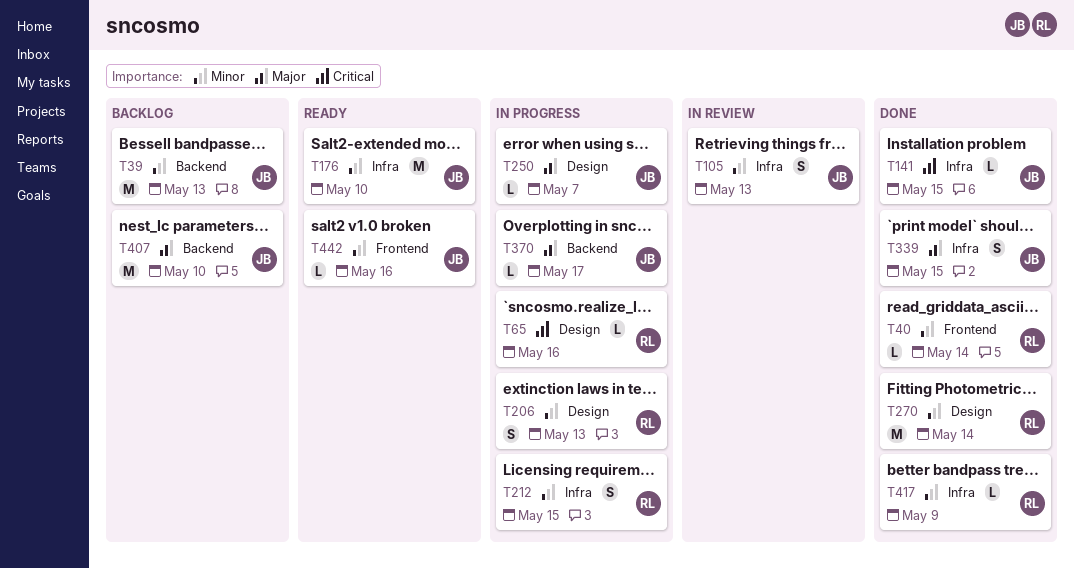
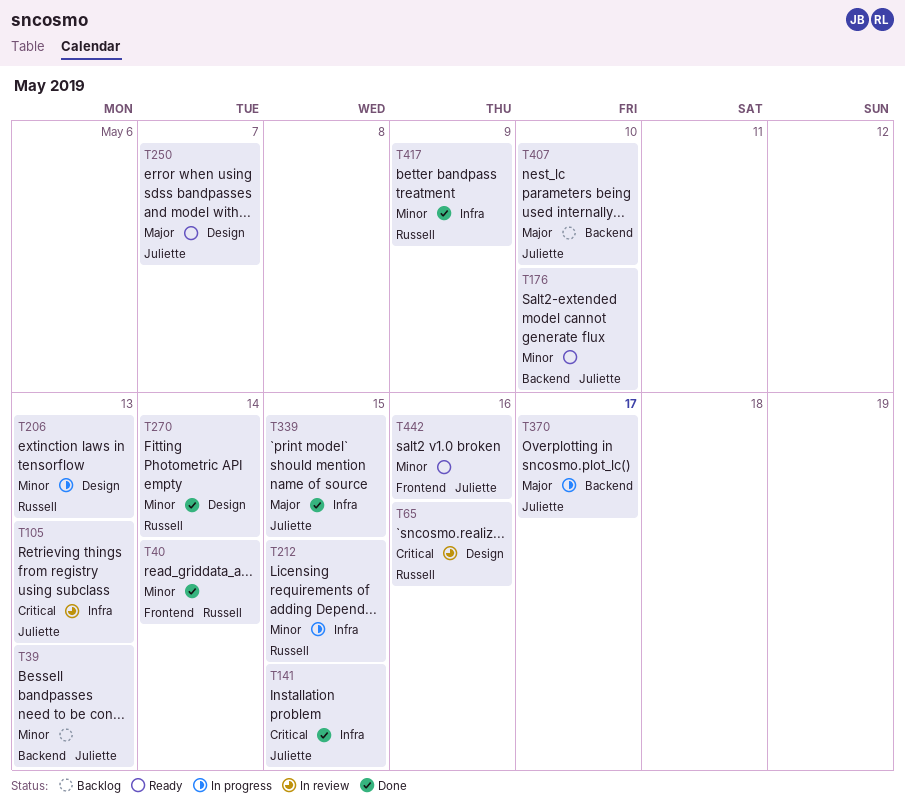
T65, status: In progress -> In review
T105, priority: Minor -> Critical
T176, label: Infra -> Backend
T250, status: In progress -> Ready

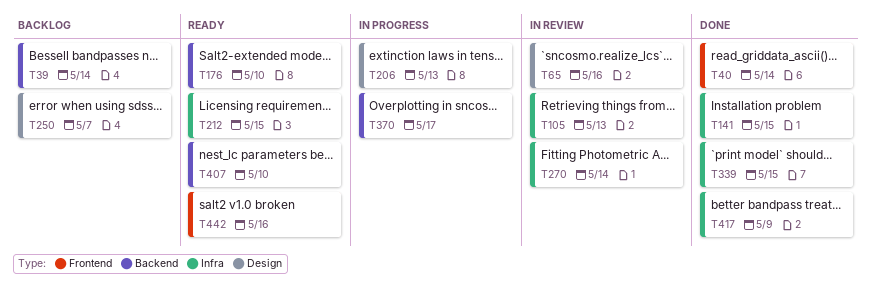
T39, due: May 13 -> May 14
T212, status: In progress -> Ready
T250, status: Ready -> Backlog
T270, status: Done -> In review
T270, label: Design -> Infra
T407, status: Backlog -> Ready

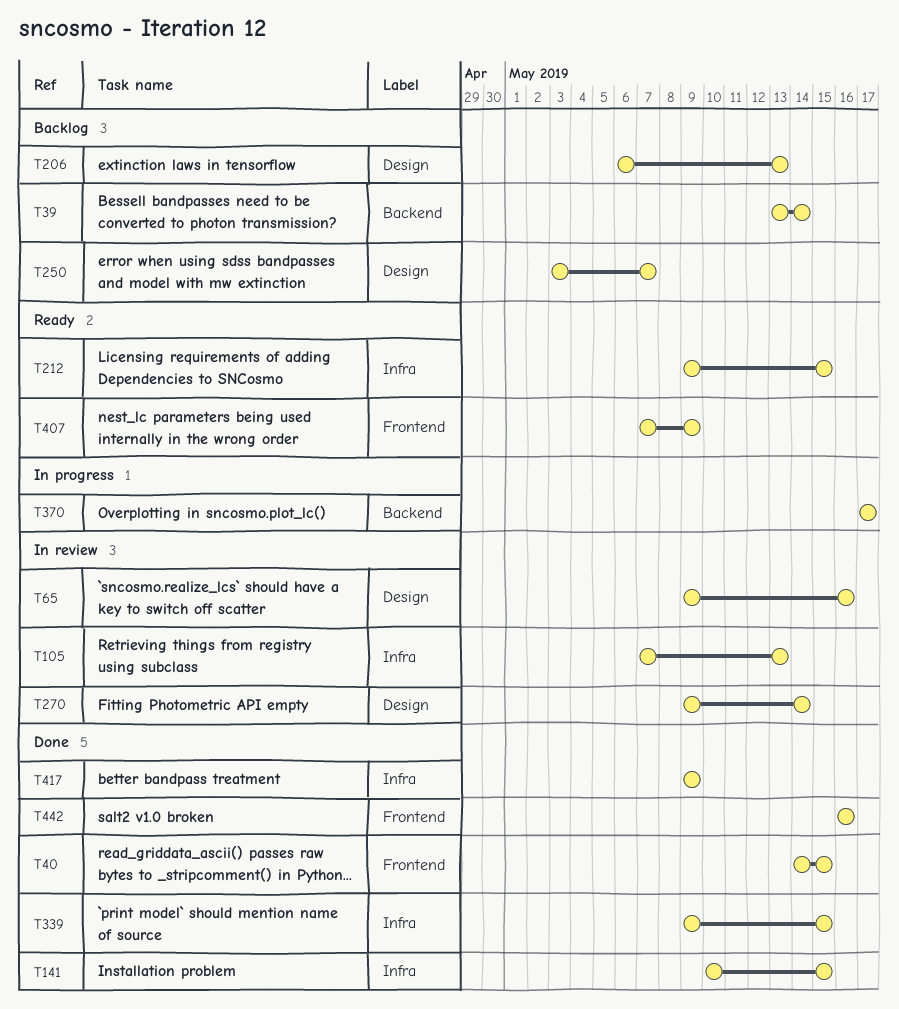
T40, due: May 14 -> May 15
T176: present -> none
T206, status: In progress -> Backlog
T270, label: Infra -> Design
T407, label: Backend -> Frontend
T407, due: May 10 -> May 9
T442, status: Ready -> Done

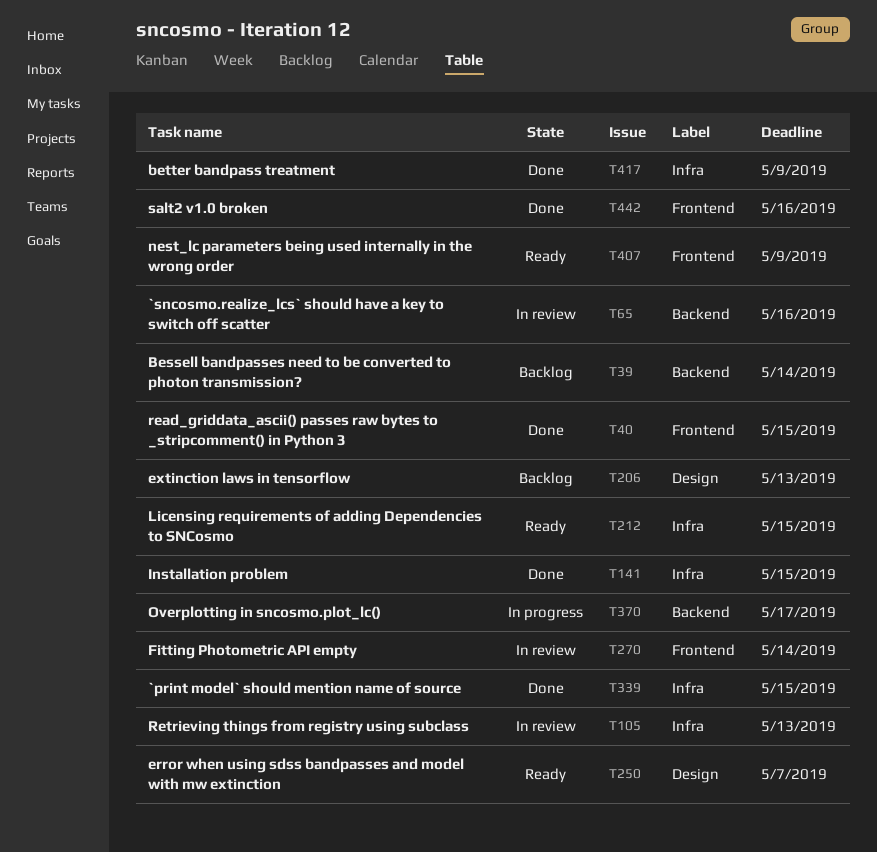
T65, label: Design -> Backend
T250, status: Backlog -> Ready
T270, label: Design -> Frontend

